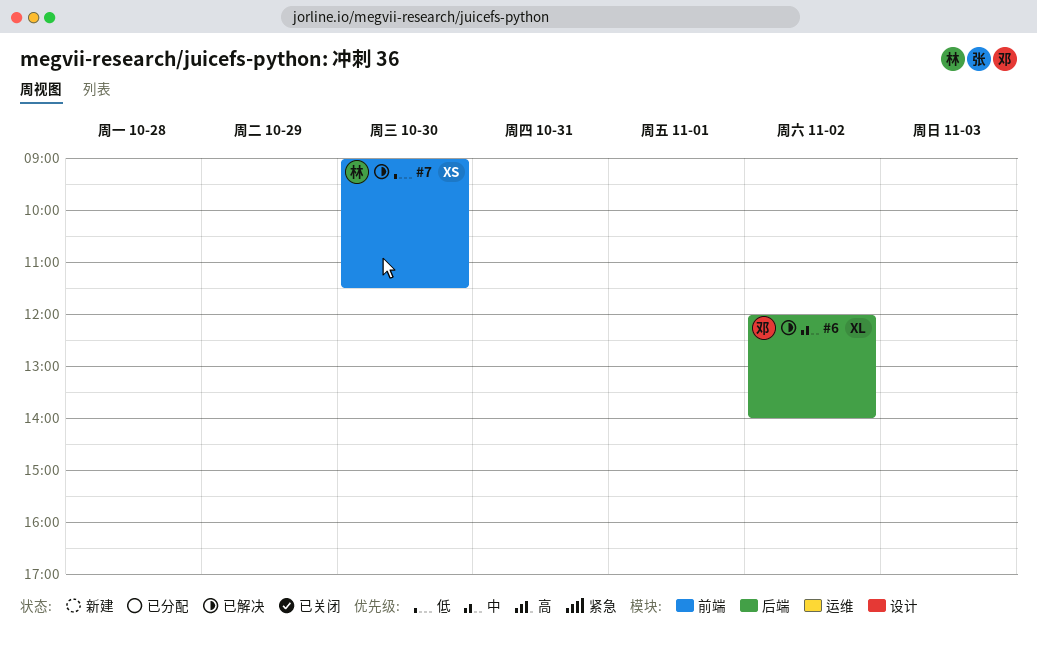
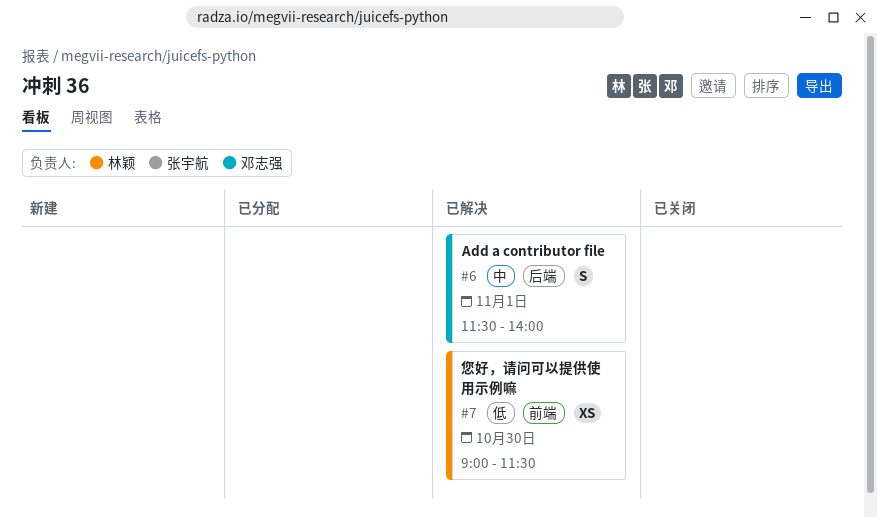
#6, estimate: XL -> S
#6, day: Nov 2 -> Nov 1
#6, begins: 12:00 -> 11:30

